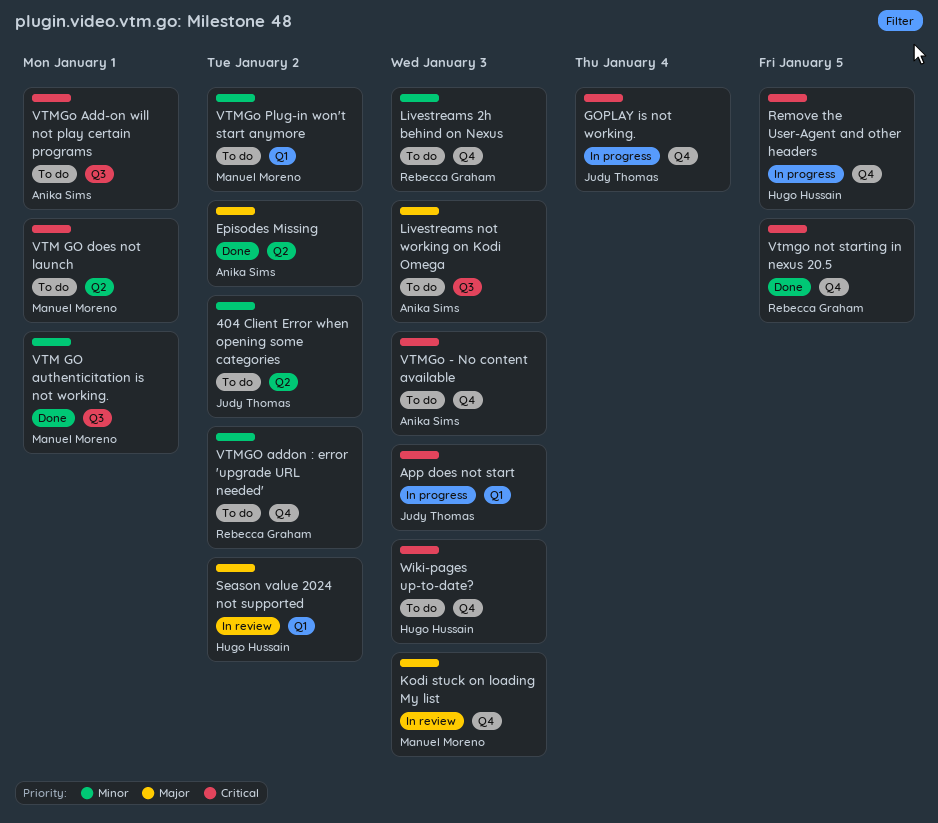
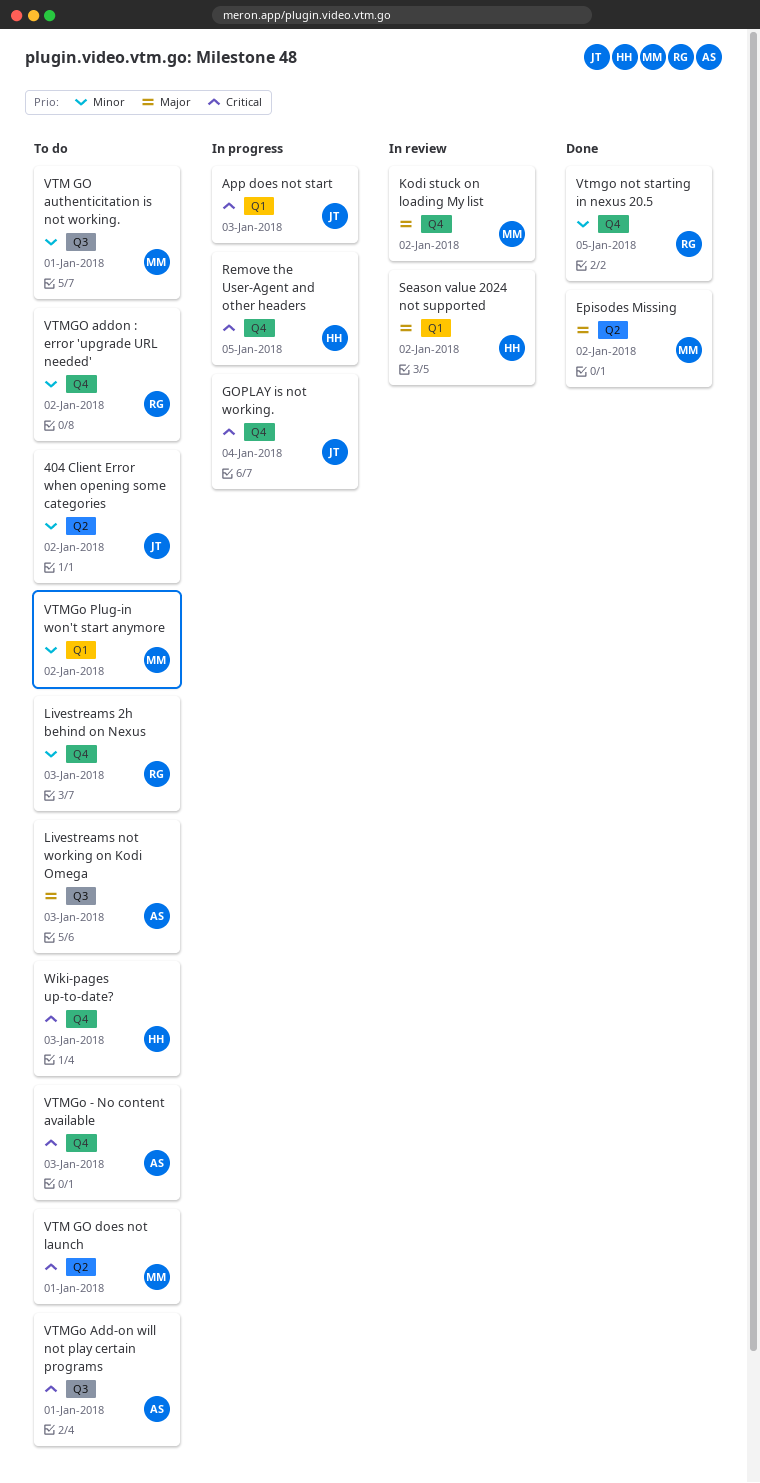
Episodes Missing, owner: Anika Sims -> Manuel Moreno
Kodi stuck on loading My list, due: Jan 3 -> Jan 2
VTM GO authenticitation is not working., status: Done -> To do
Vtmgo not starting in nexus 20.5, priority: Critical -> Minor

